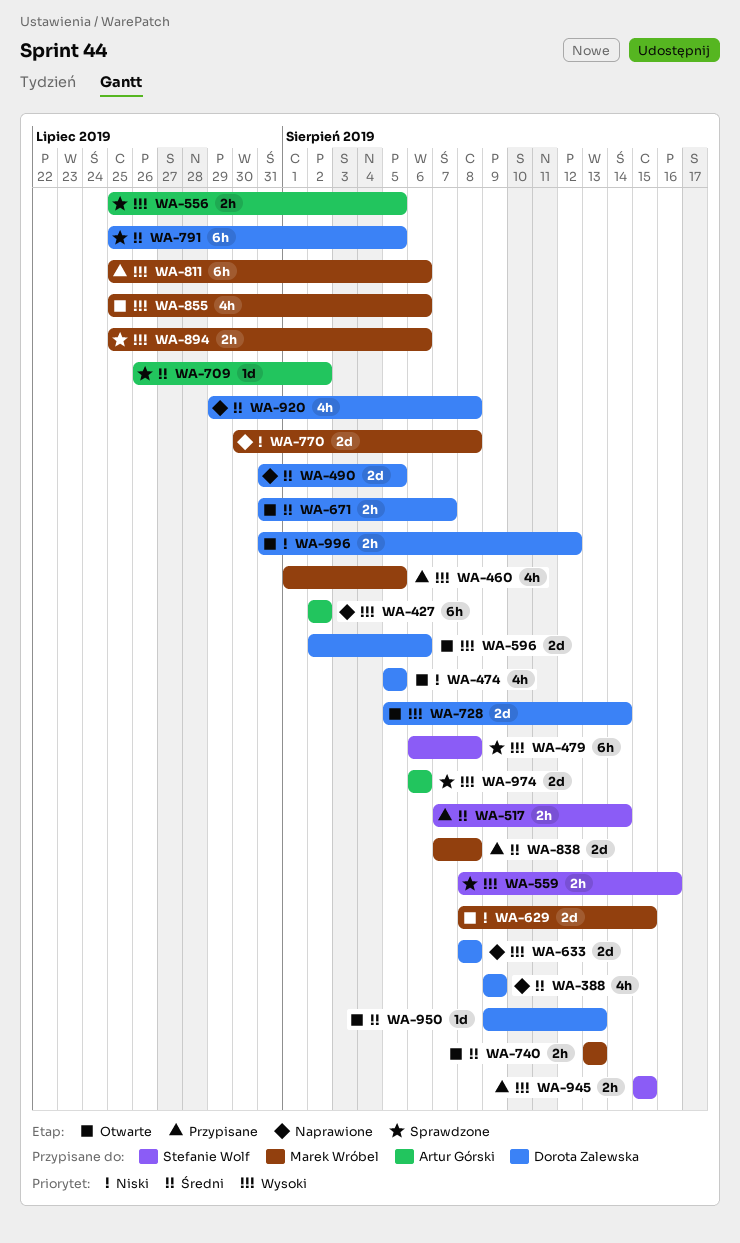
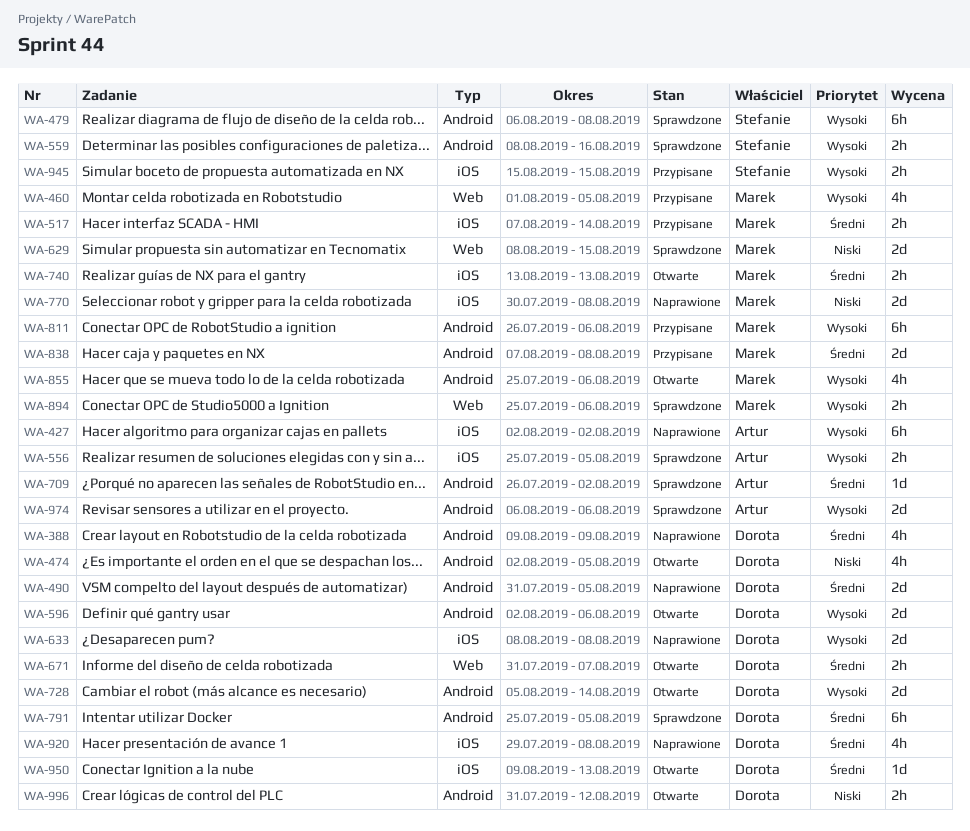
WA-474, start: Aug 5 -> Aug 2
WA-517, owner: Stefanie Wolf -> Marek Wróbel
WA-629, status: Otwarte -> Sprawdzone
WA-811, start: Jul 25 -> Jul 26

